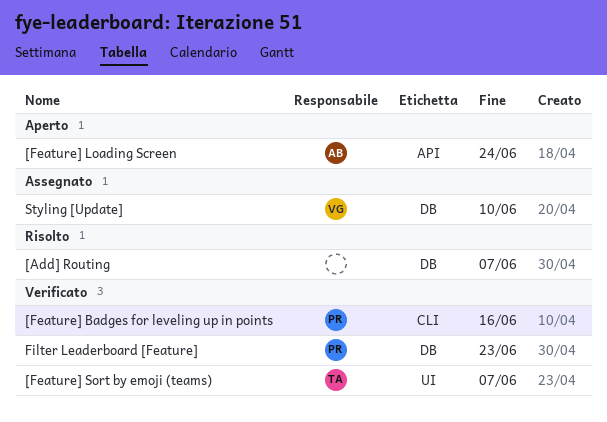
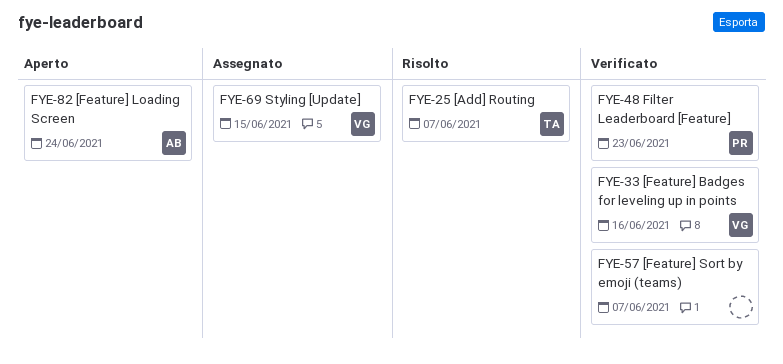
[Add] Routing, owner: none -> TA
[Feature] Badges for leveling up in points, owner: PR -> VG
[Feature] Sort by emoji (teams), owner: TA -> none
Styling [Update], due: Jun 10 -> Jun 15

